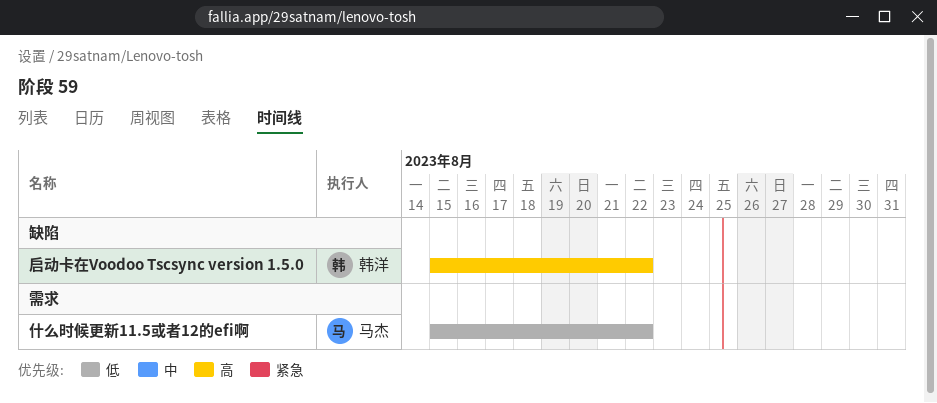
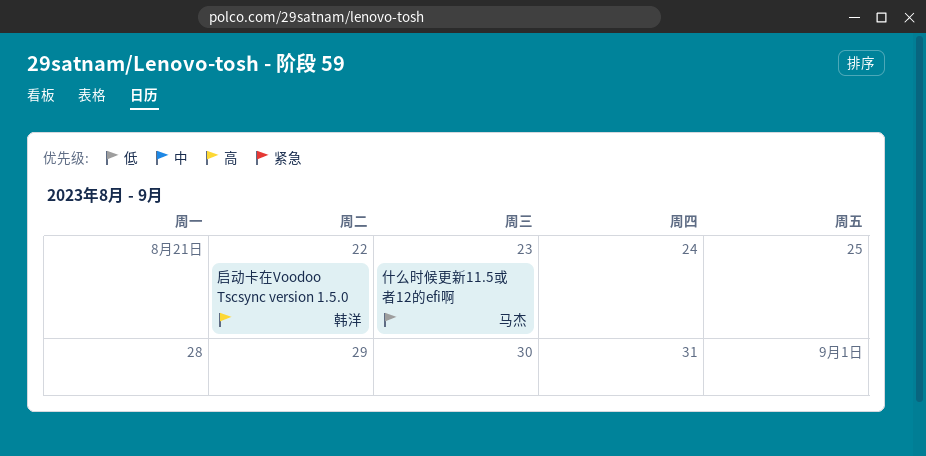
什么时候更新11.5或者12的efi啊, due: Aug 22 -> Aug 23

